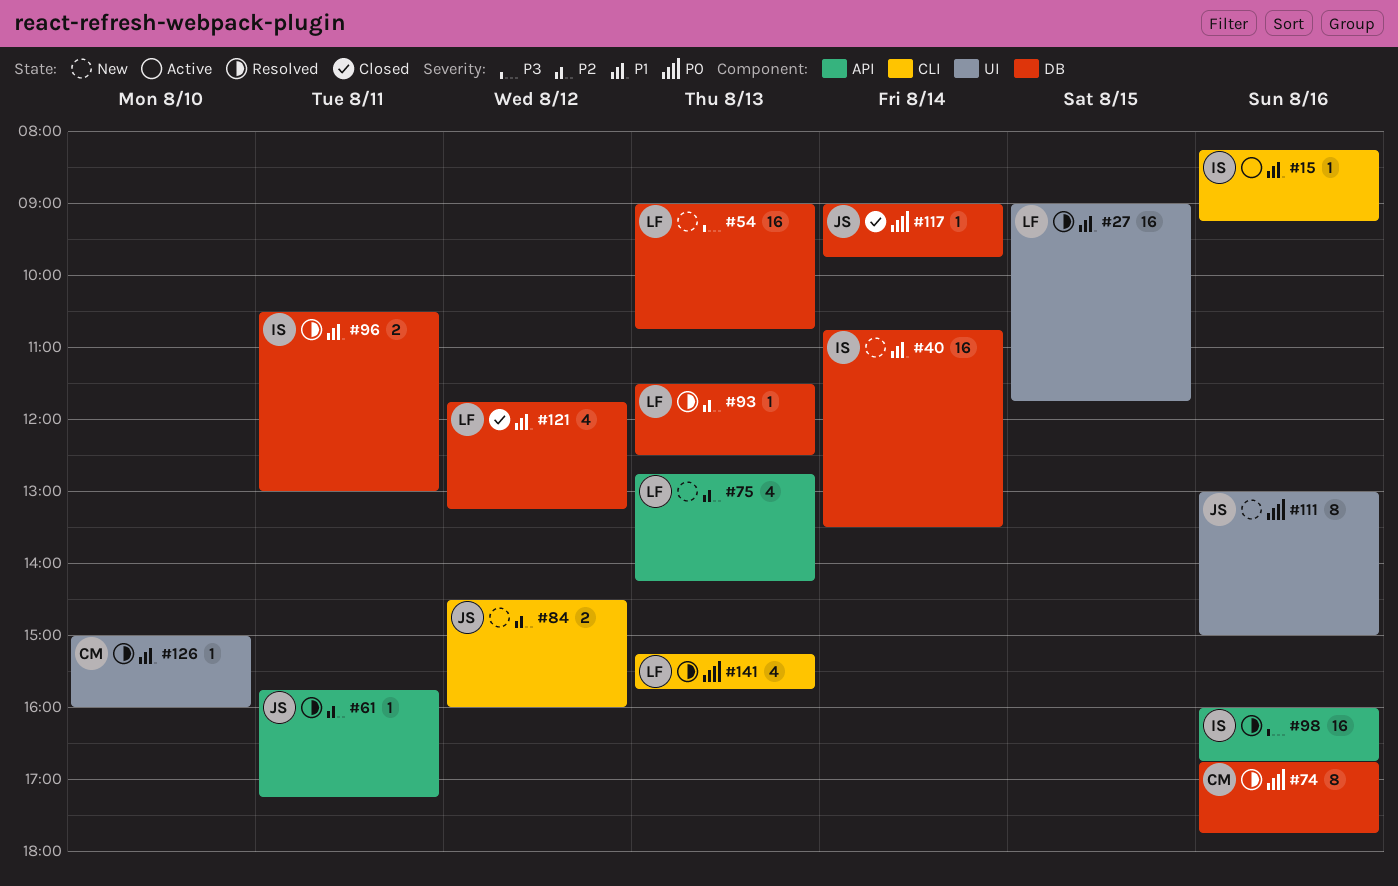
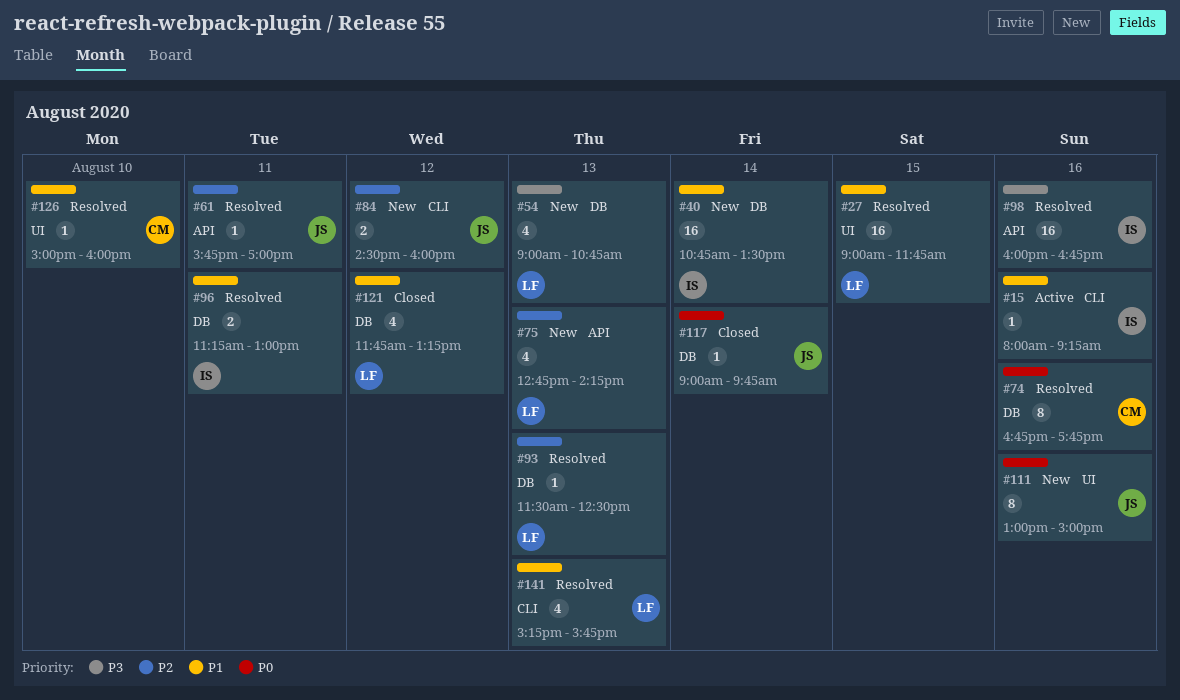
#15, begins: 08:15 -> 08:00
#54, estimate: 16 -> 4
#61, ends: 17:15 -> 17:00
#96, begins: 10:30 -> 11:15
#141, priority: P0 -> P1

